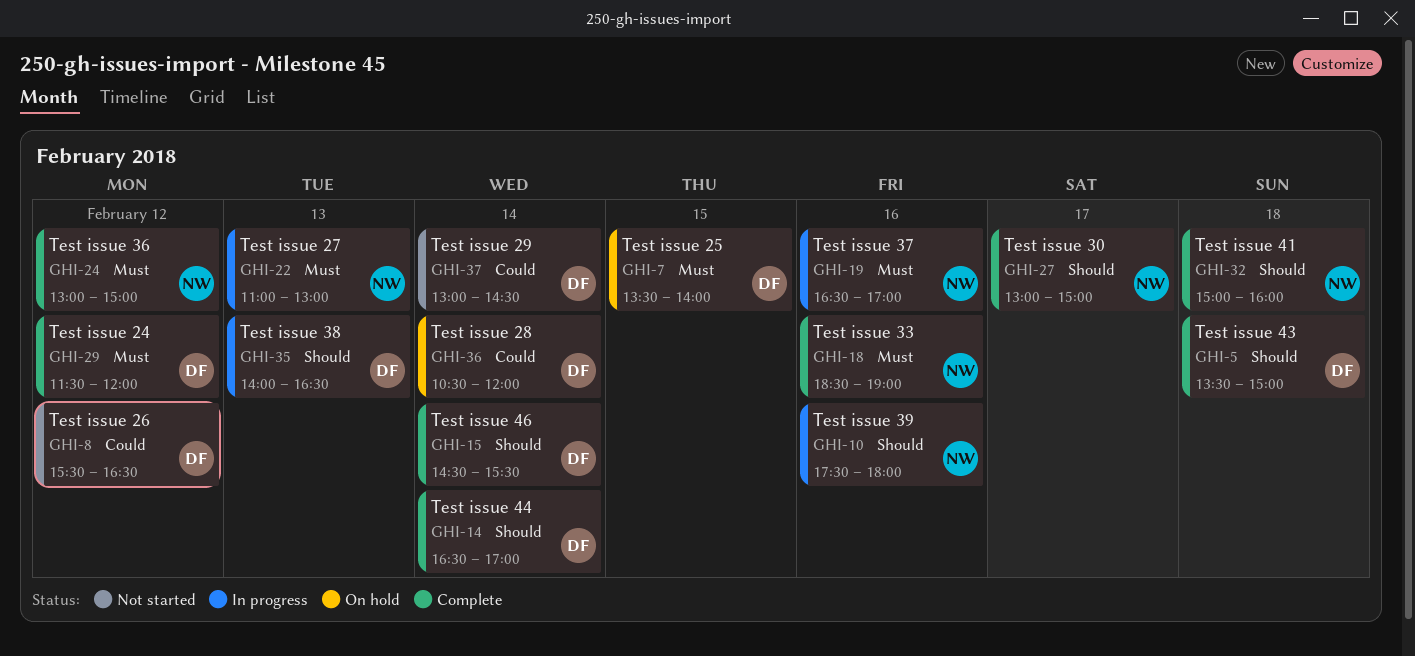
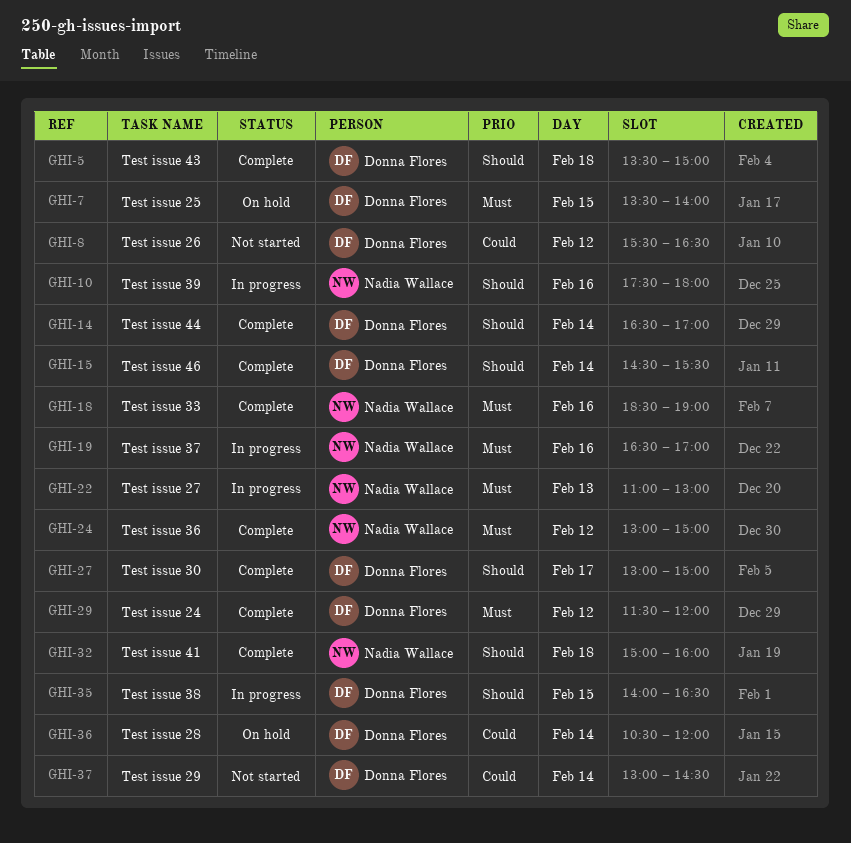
GHI-27, owner: Nadia Wallace -> Donna Flores
GHI-35, day: Feb 13 -> Feb 15

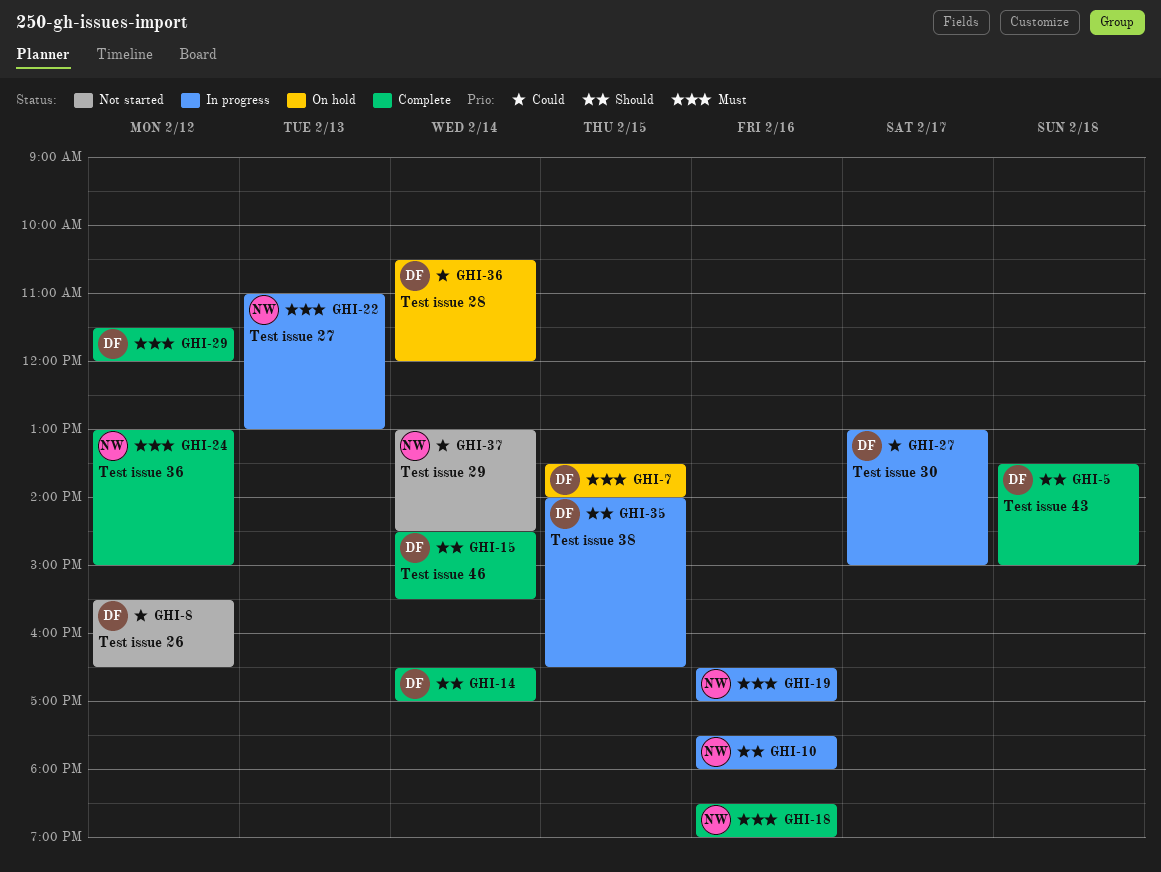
GHI-27, status: Complete -> In progress
GHI-27, priority: Should -> Could
GHI-32: present -> none
GHI-37, owner: Donna Flores -> Nadia Wallace

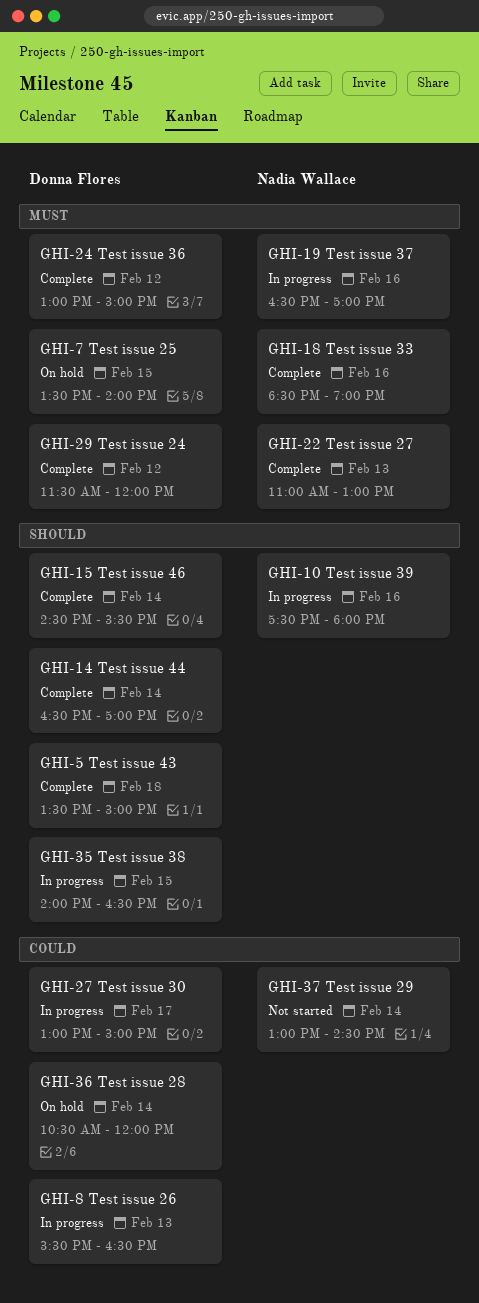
GHI-8, status: Not started -> In progress
GHI-8, day: Feb 12 -> Feb 13
GHI-22, status: In progress -> Complete
GHI-24, owner: Nadia Wallace -> Donna Flores

